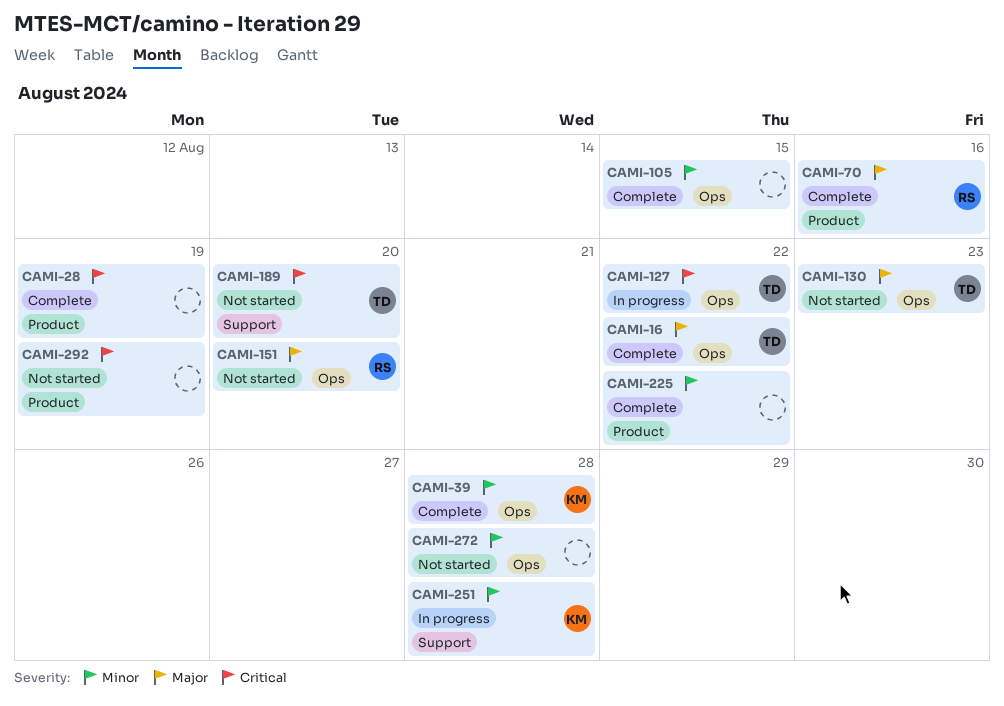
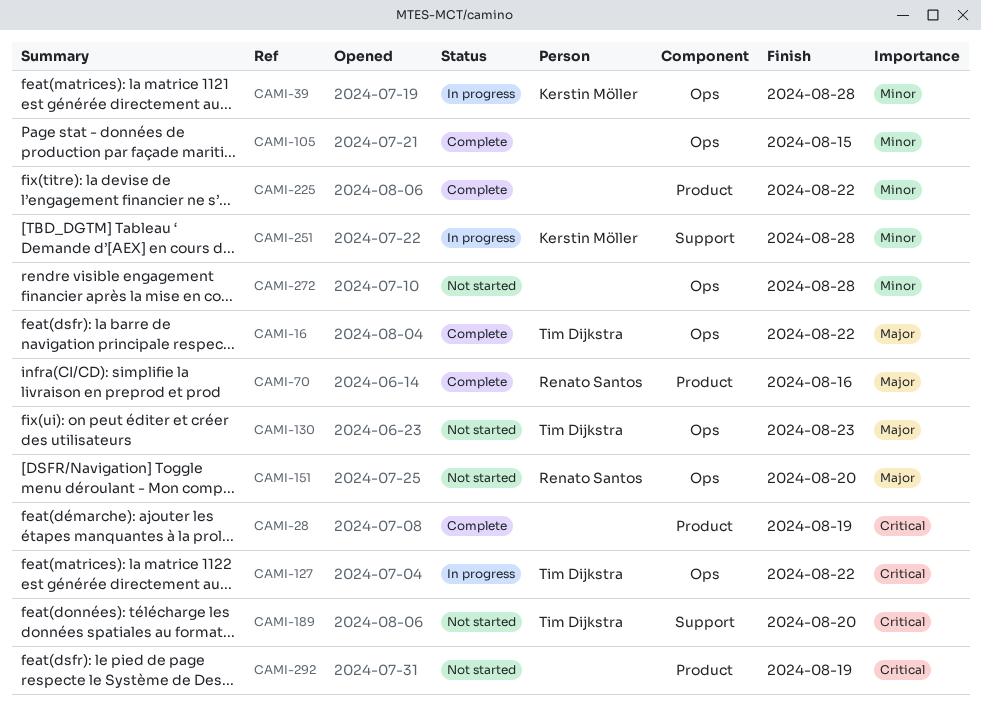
CAMI-39, status: Complete -> In progress

